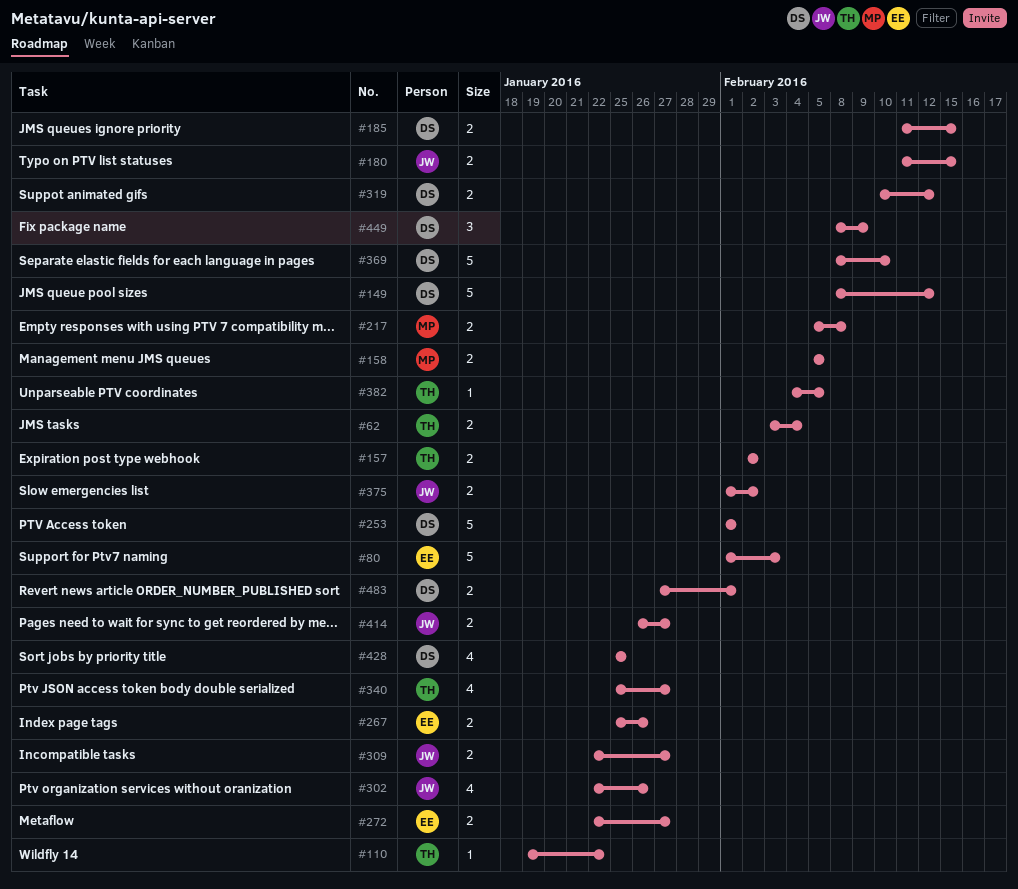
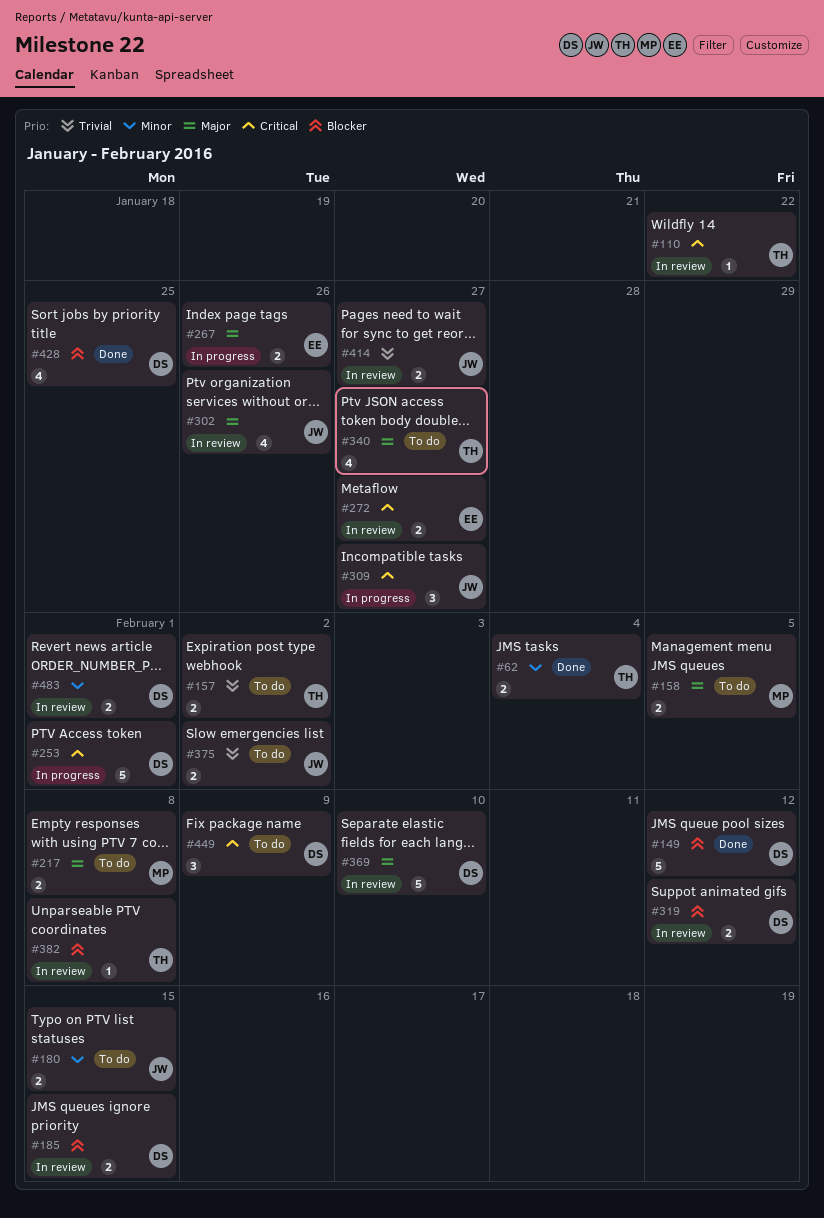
#80: present -> none
#309, estimate: 2 -> 3
#382, due: Feb 5 -> Feb 8

